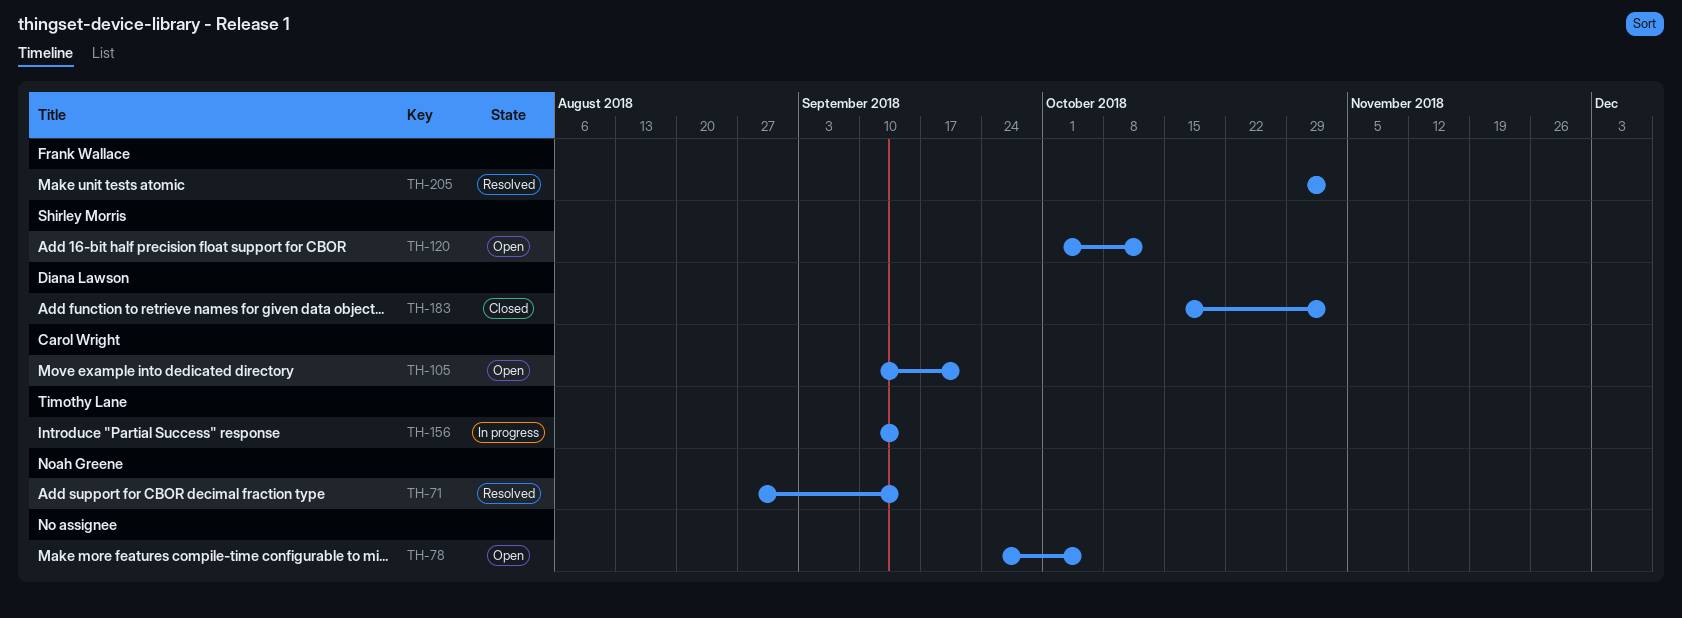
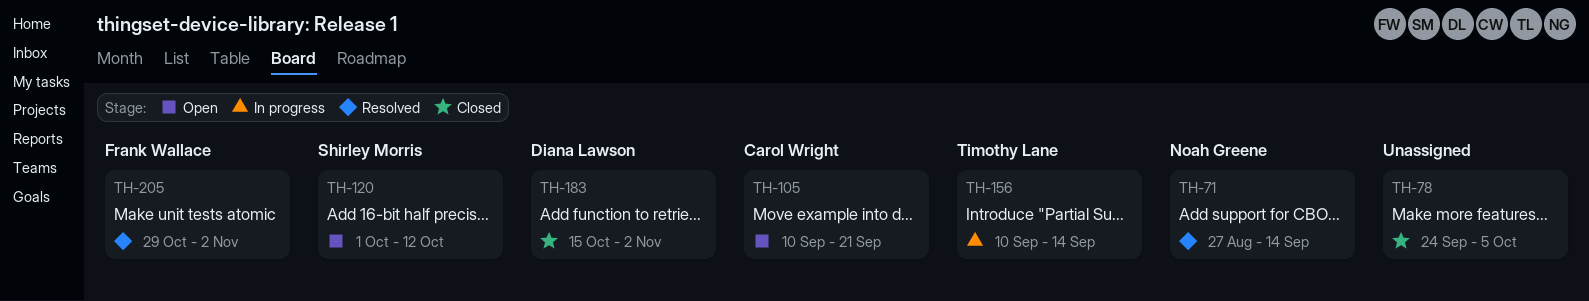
TH-78, status: Open -> Closed

